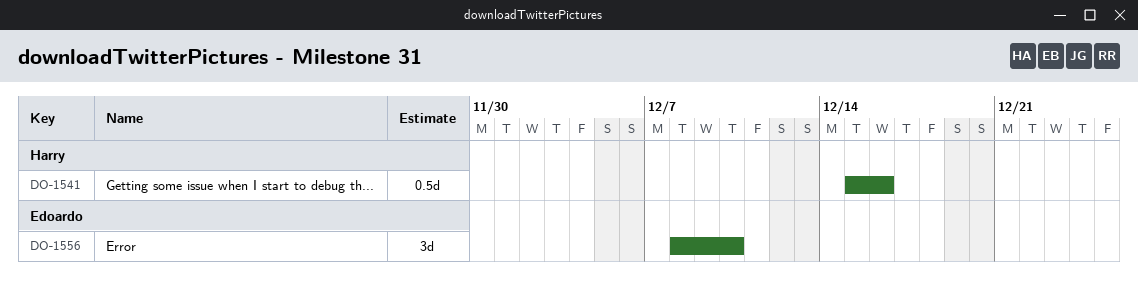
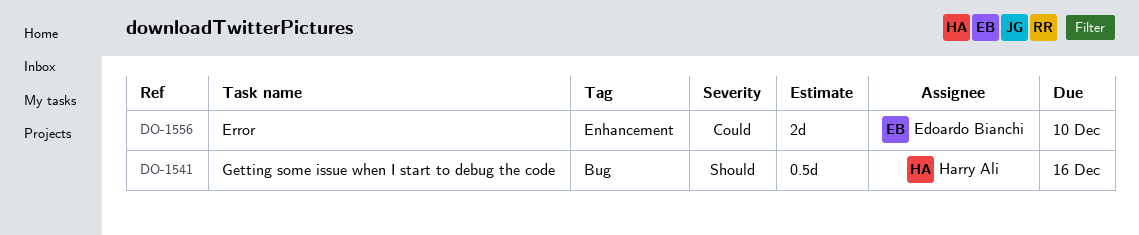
DO-1556, estimate: 3d -> 2d

